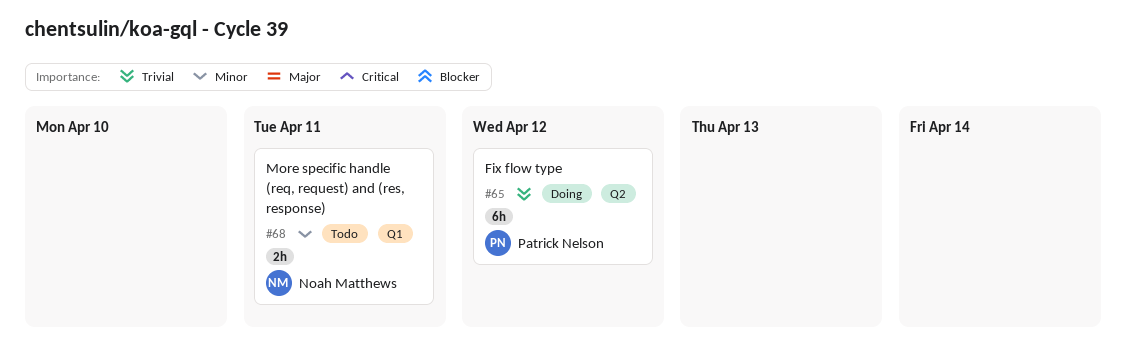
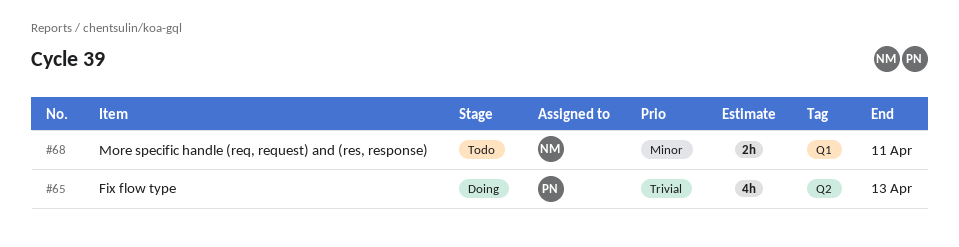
#65, estimate: 6h -> 4h
#65, due: Apr 12 -> Apr 13

